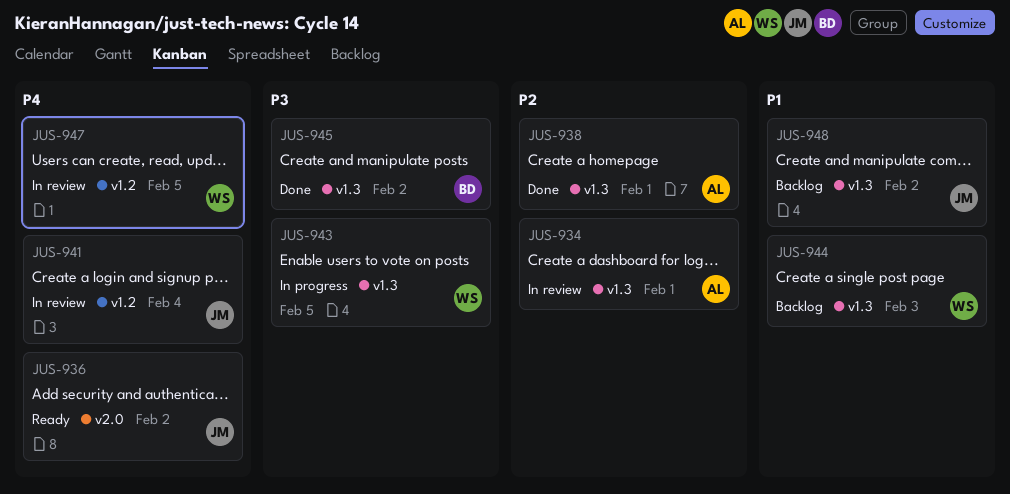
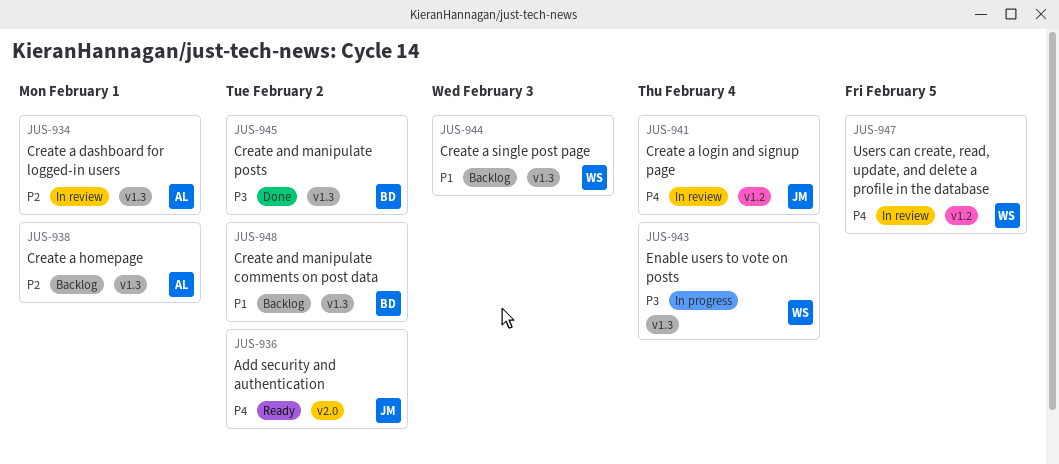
JUS-938, status: Done -> Backlog
JUS-943, due: Feb 5 -> Feb 4
JUS-948, owner: JM -> BD

